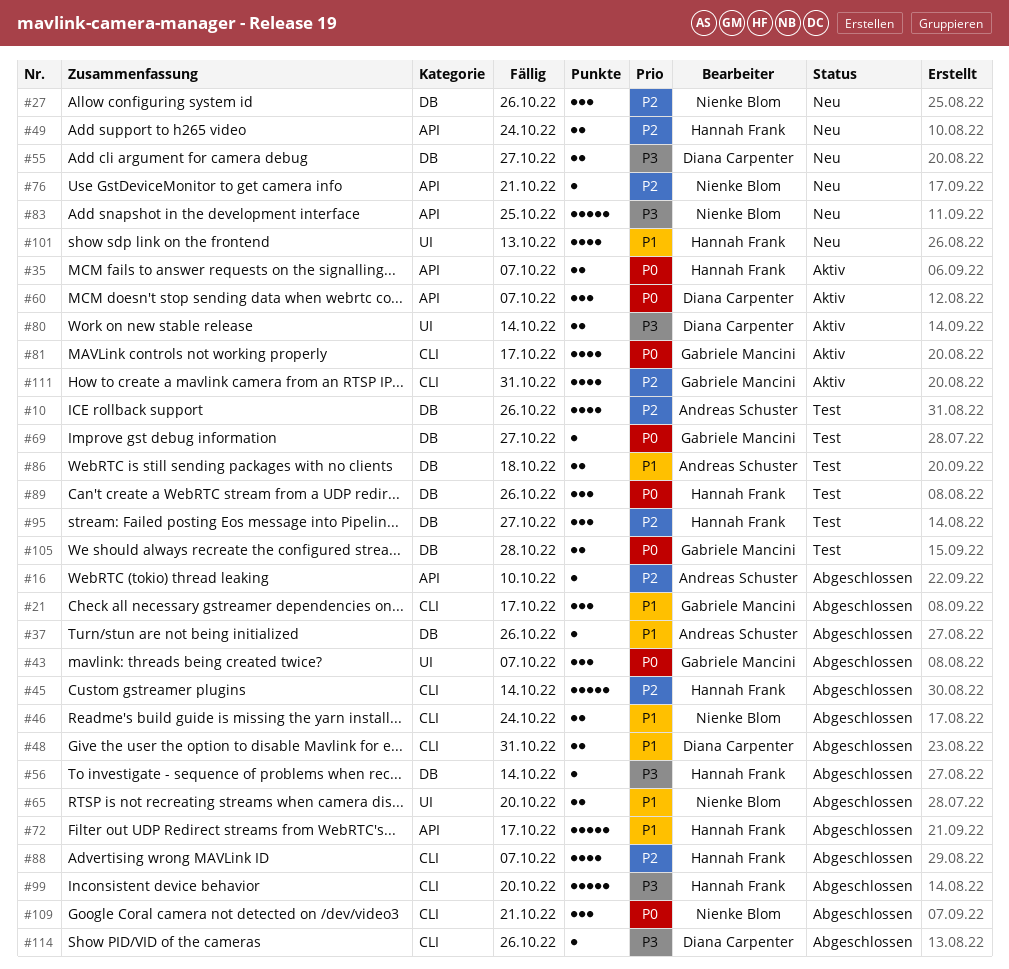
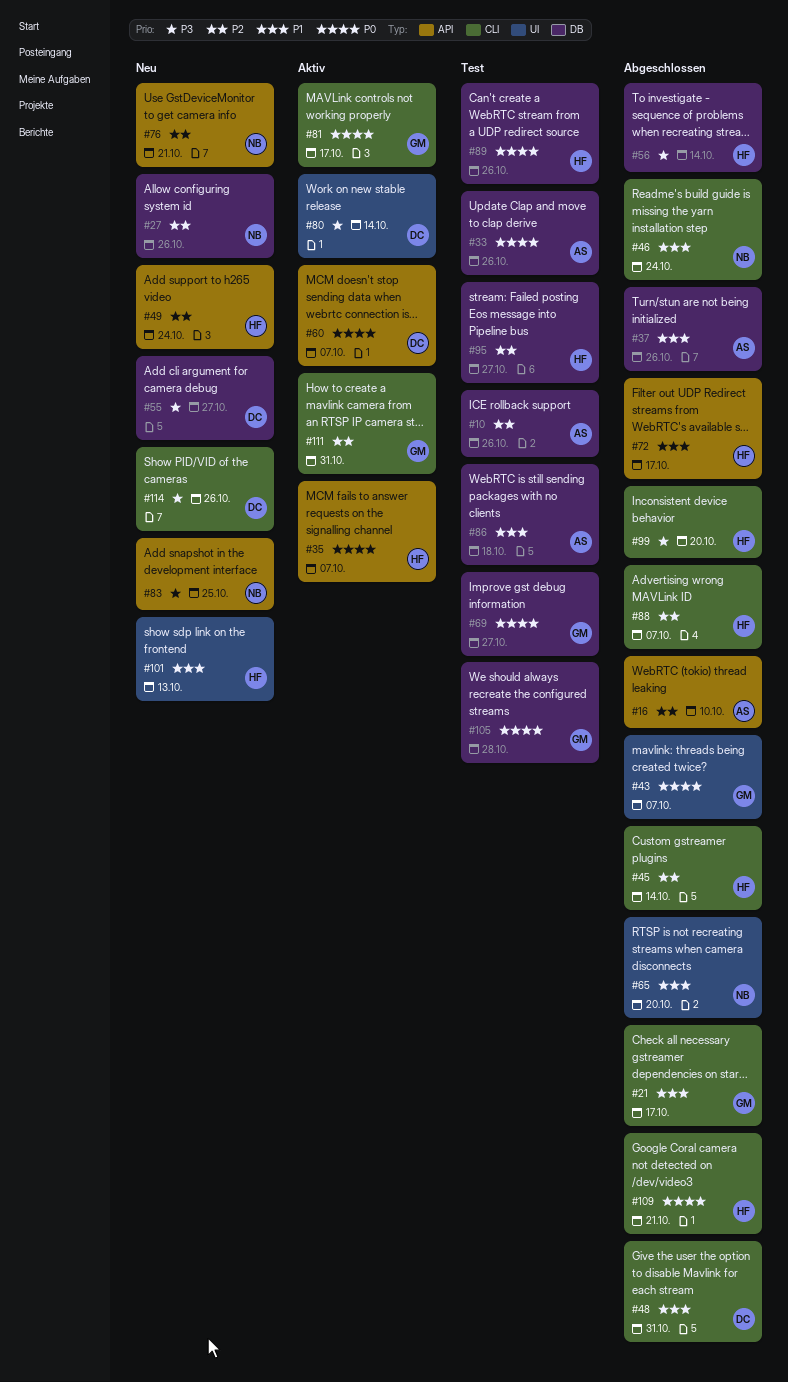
#33: none -> present
#109, owner: Nienke Blom -> Hannah Frank
#114, status: Abgeschlossen -> Neu

